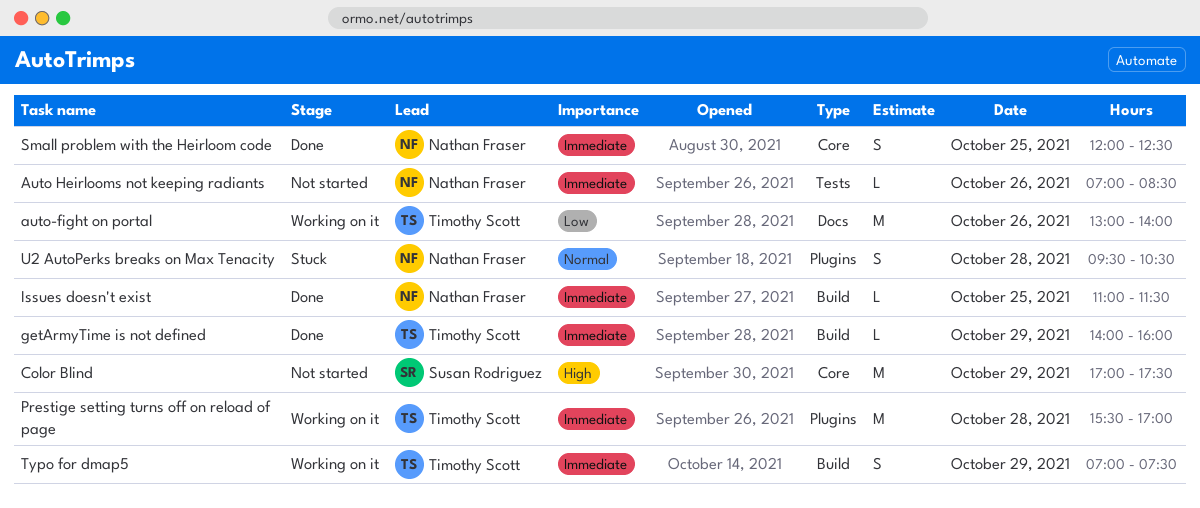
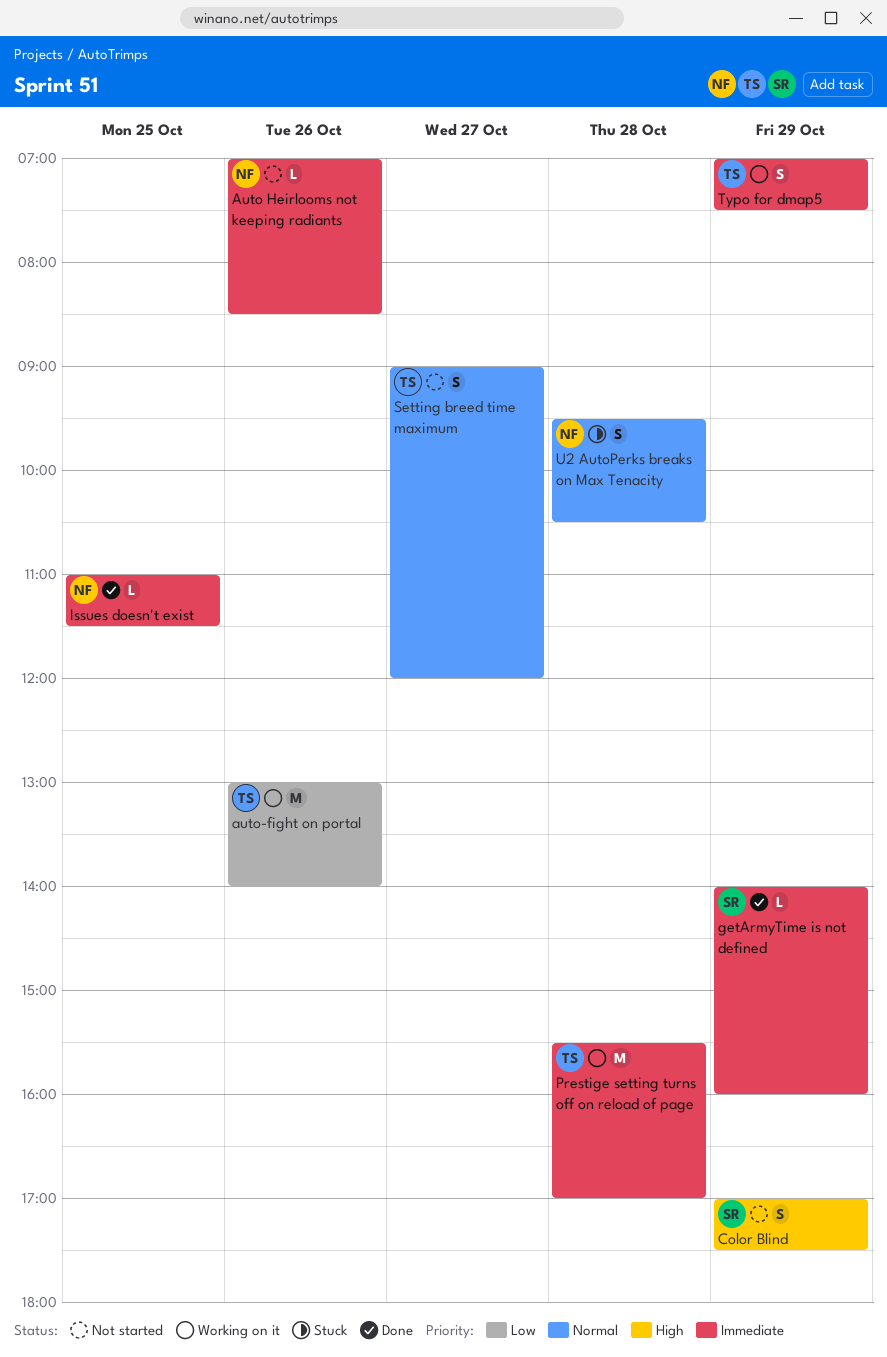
Color Blind, estimate: M -> S
getArmyTime is not defined, owner: Timothy Scott -> Susan Rodriguez
Setting breed time maximum: none -> present
Small problem with the Heirloom code: present -> none

